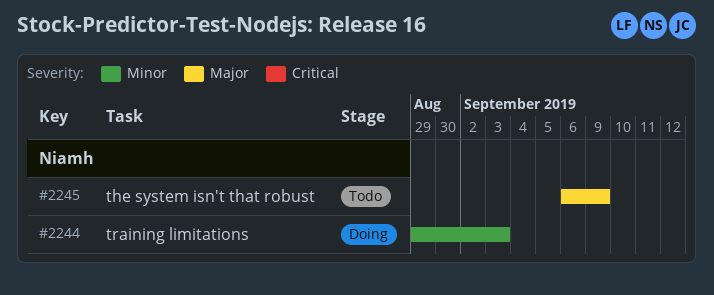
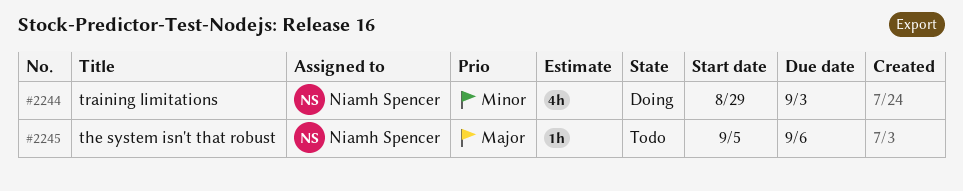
#2245, start: Sep 6 -> Sep 5
#2245, due: Sep 9 -> Sep 6

